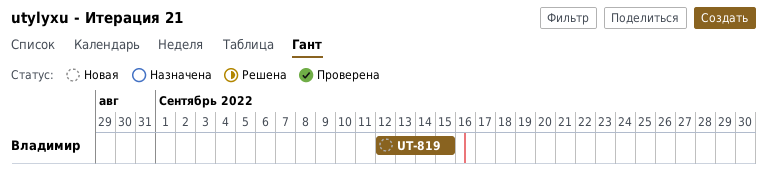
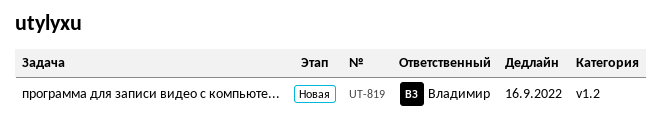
UT-819, due: Sep 15 -> Sep 16

